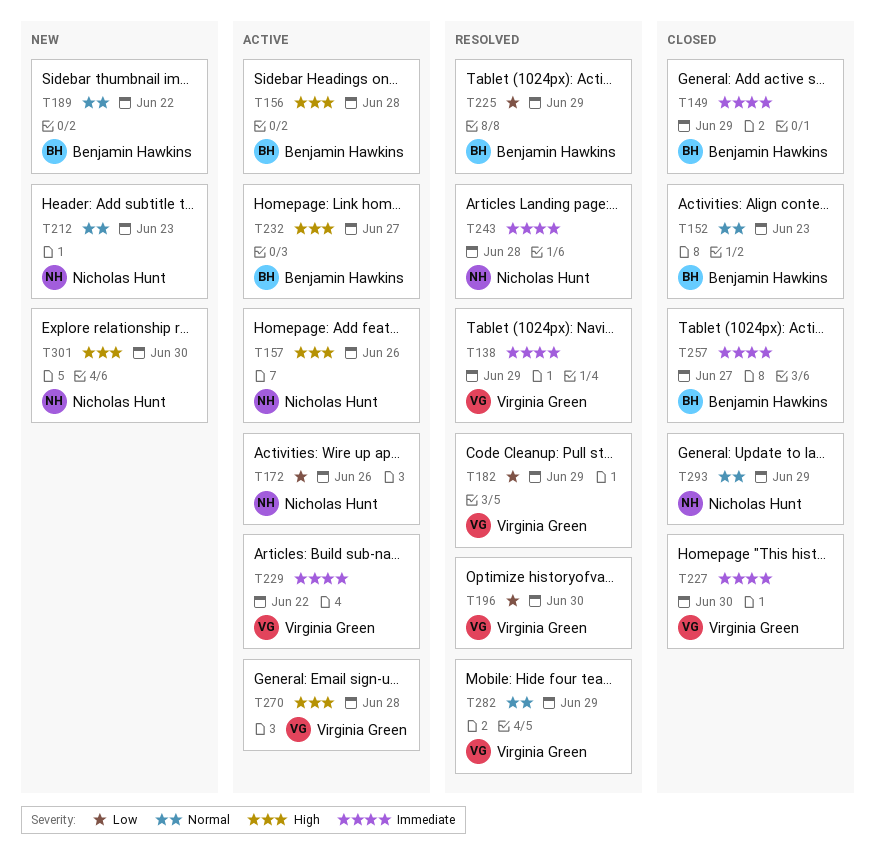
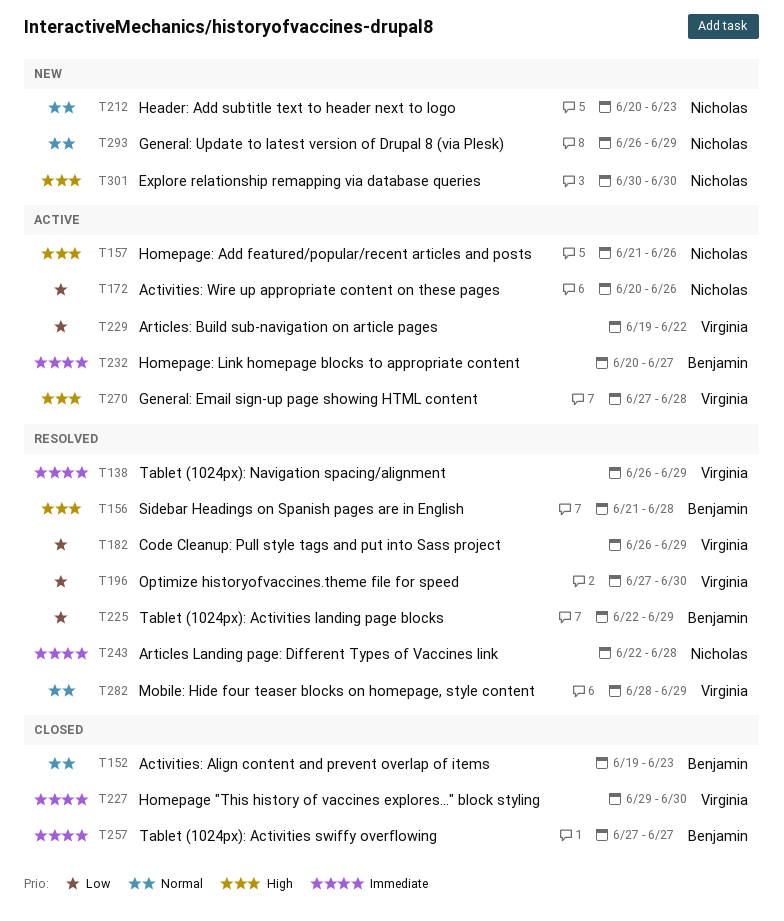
T149: present -> none
T156, status: Active -> Resolved
T189: present -> none
T229, priority: Immediate -> Low
T232, priority: High -> Immediate
T293, status: Closed -> New

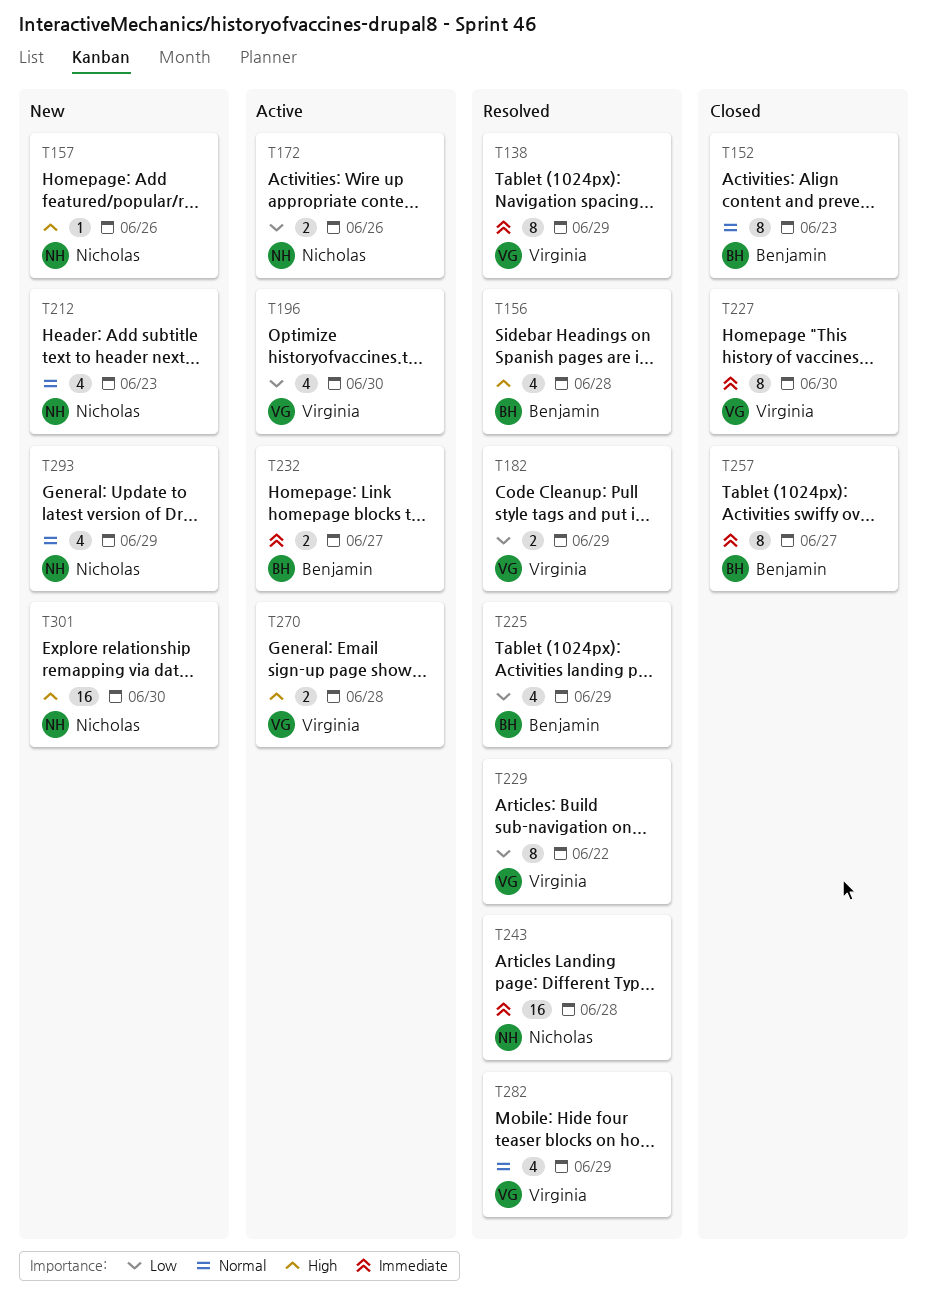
T157, status: Active -> New
T196, status: Resolved -> Active
T229, status: Active -> Resolved

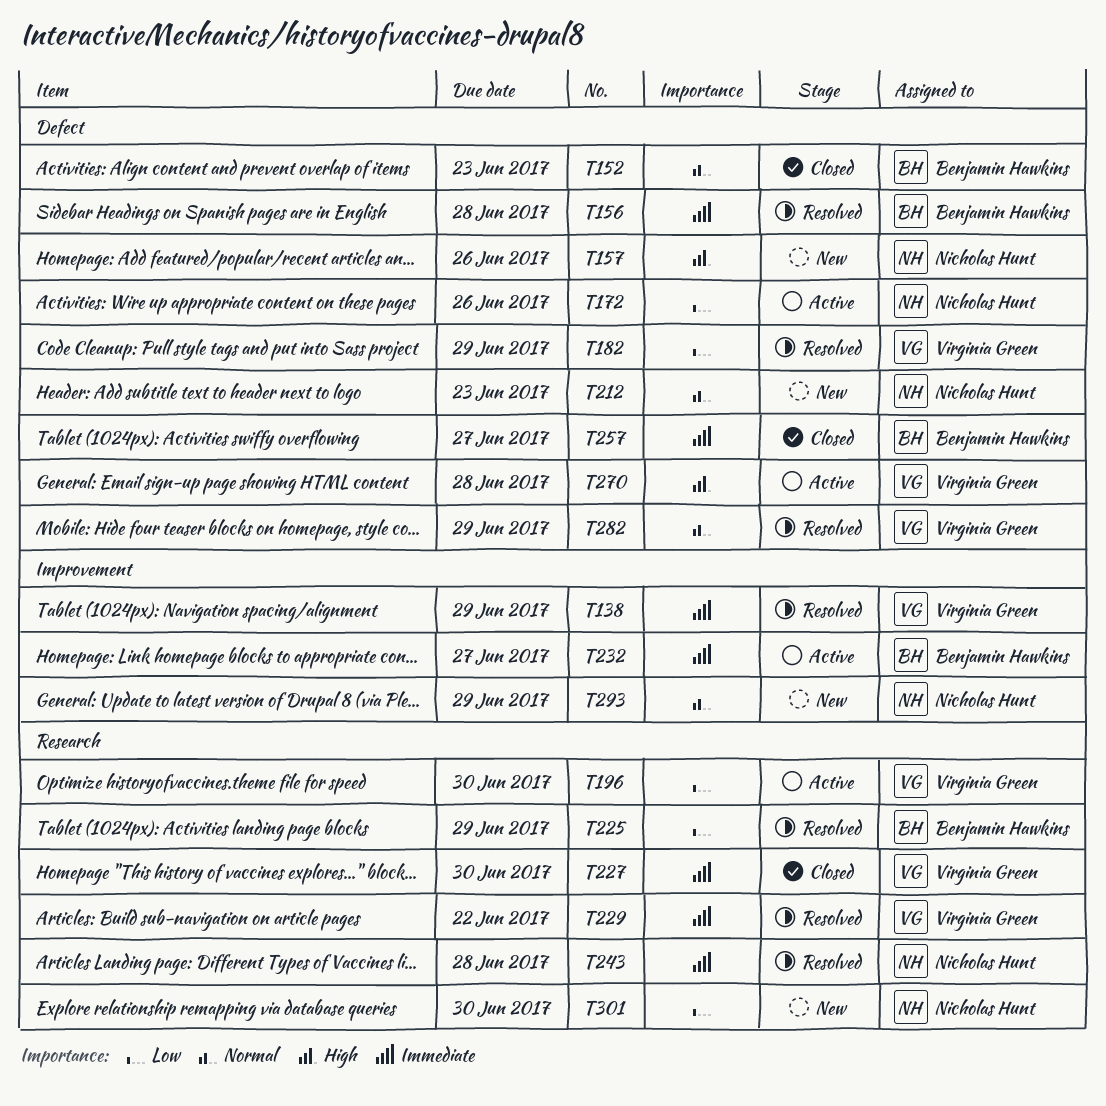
T156, priority: High -> Immediate
T229, priority: Low -> Immediate
T301, priority: High -> Low

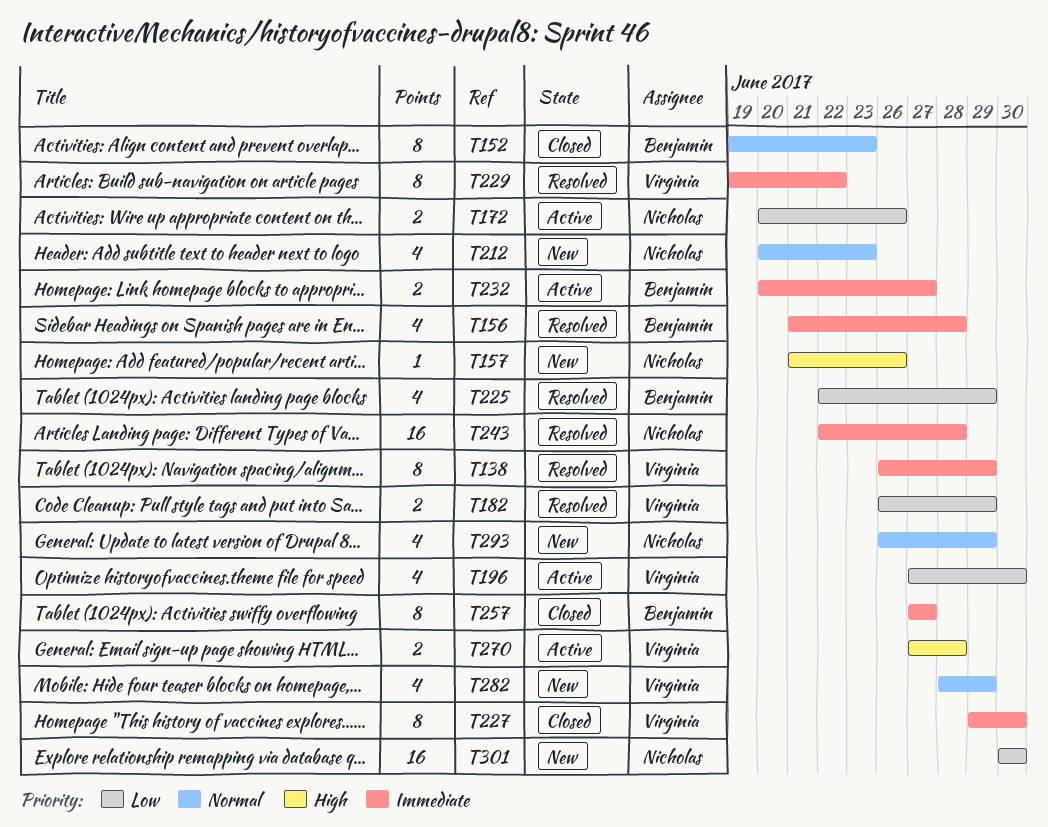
T282, status: Resolved -> New

